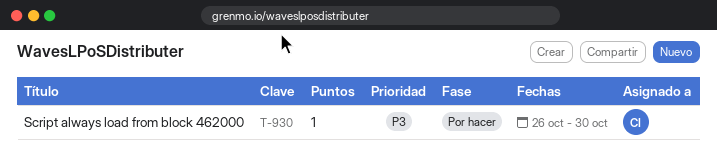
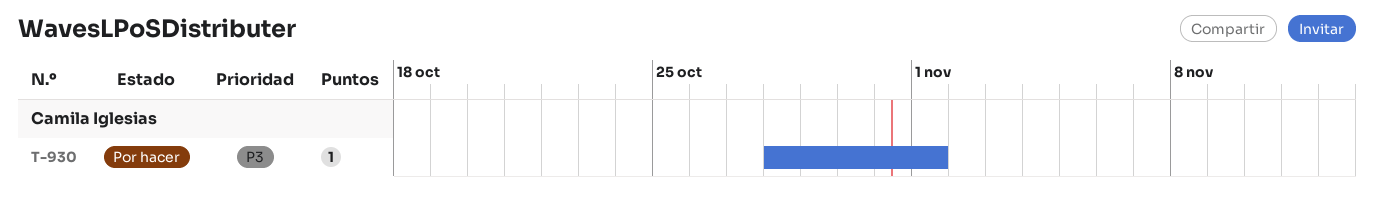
T-930, start: Oct 26 -> Oct 28
T-930, due: Oct 30 -> Nov 1

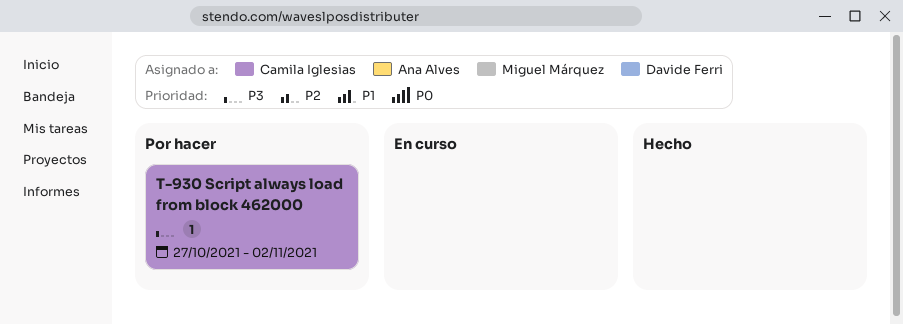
T-930, start: Oct 28 -> Oct 27
T-930, due: Nov 1 -> Nov 2

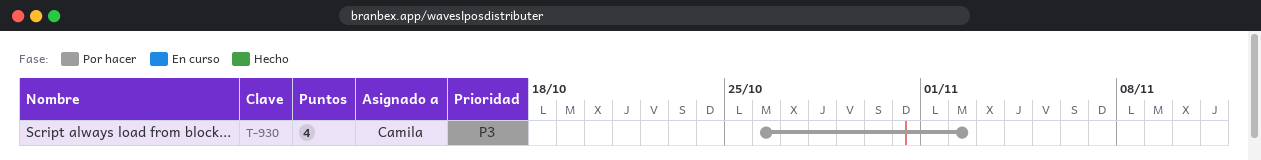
T-930, estimate: 1 -> 4
T-930, start: Oct 27 -> Oct 26

